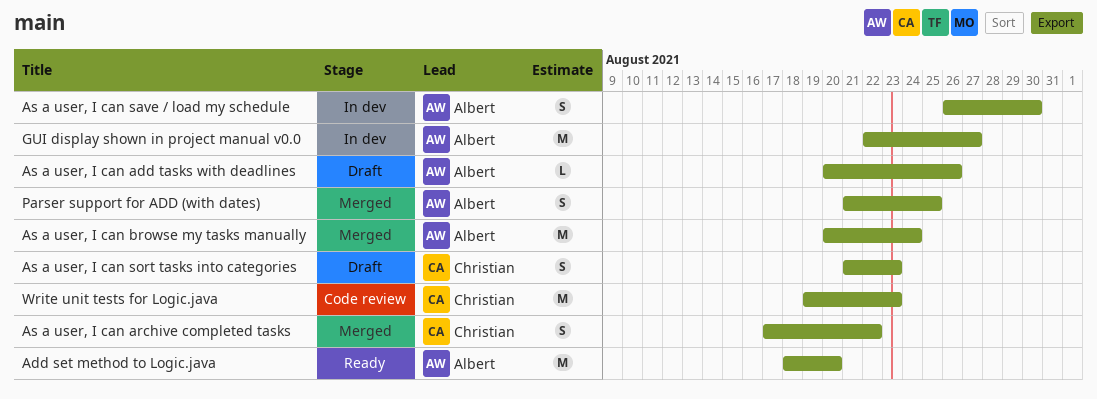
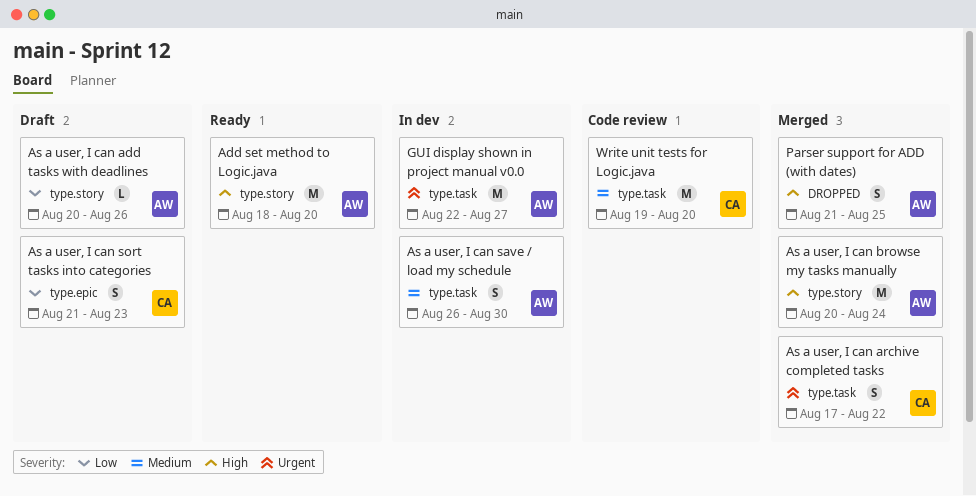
Write unit tests for Logic.java, due: Aug 23 -> Aug 20

